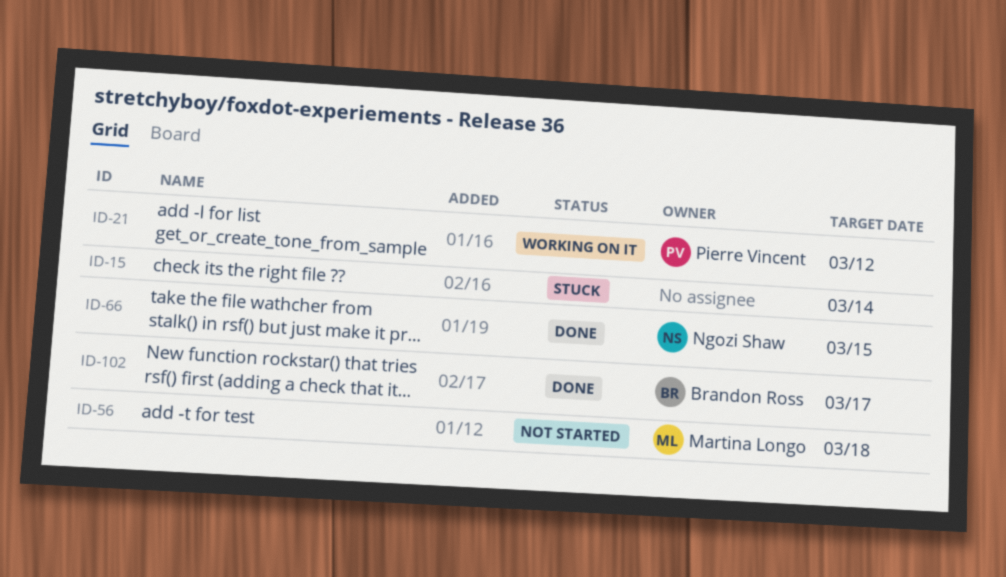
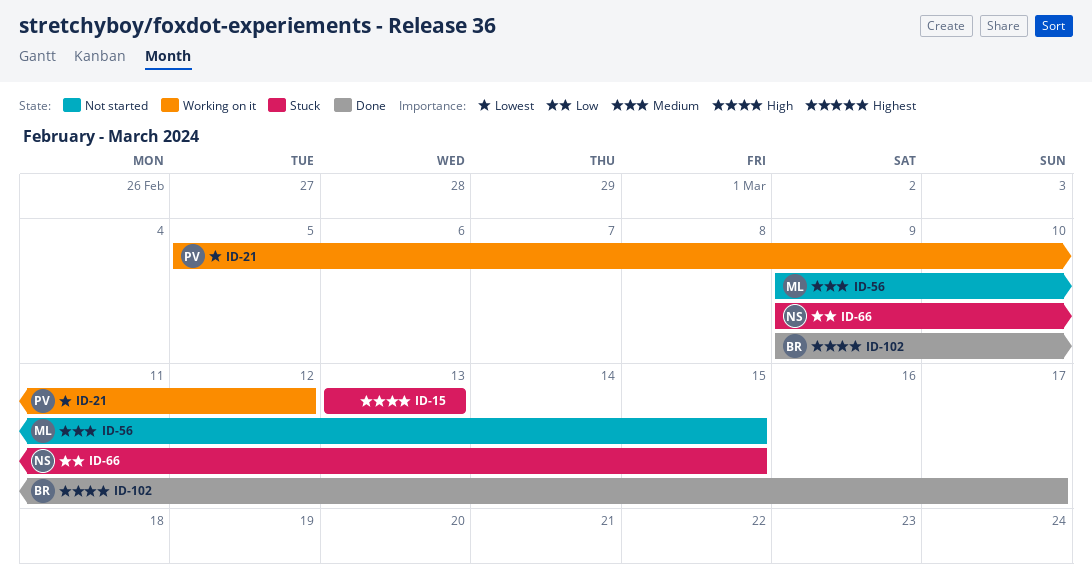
ID-15, due: Mar 14 -> Mar 13
ID-56, due: Mar 18 -> Mar 15
ID-66, status: Done -> Stuck

